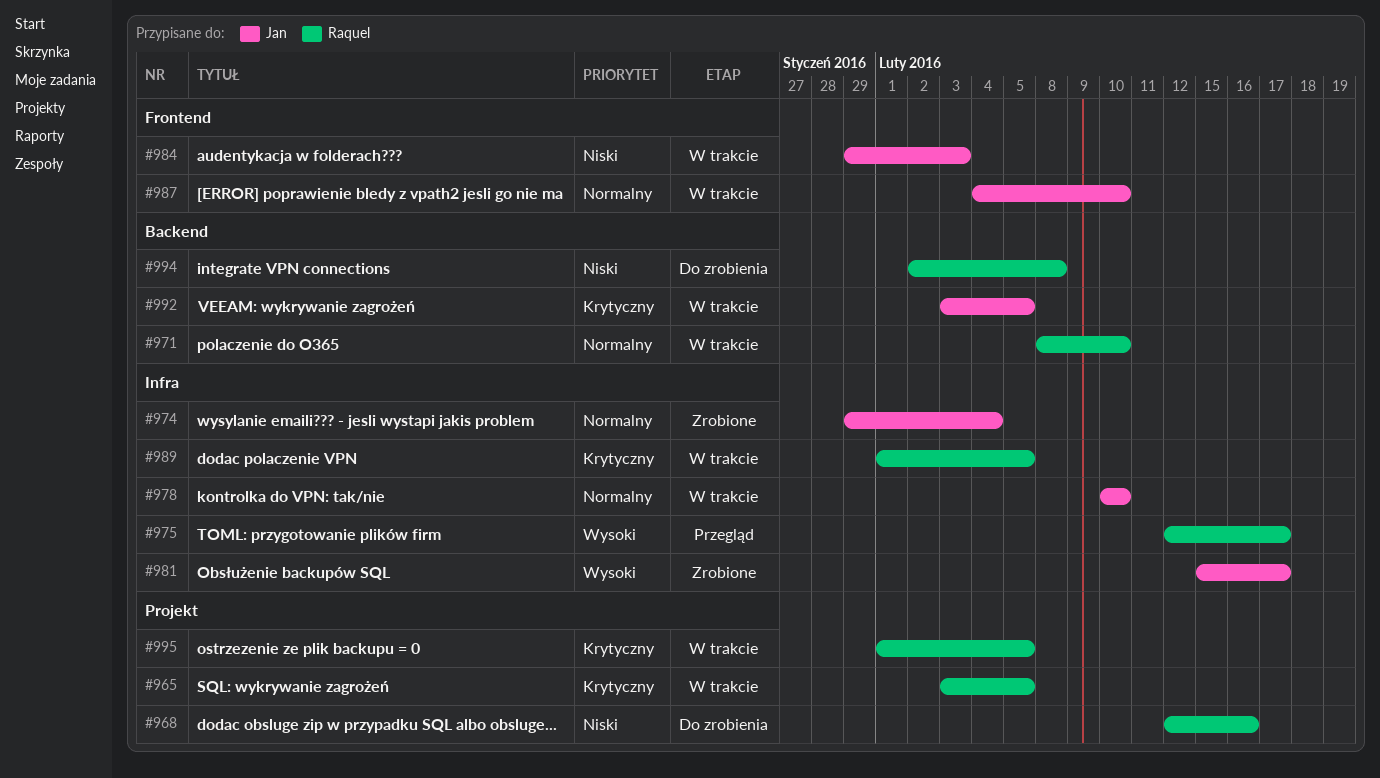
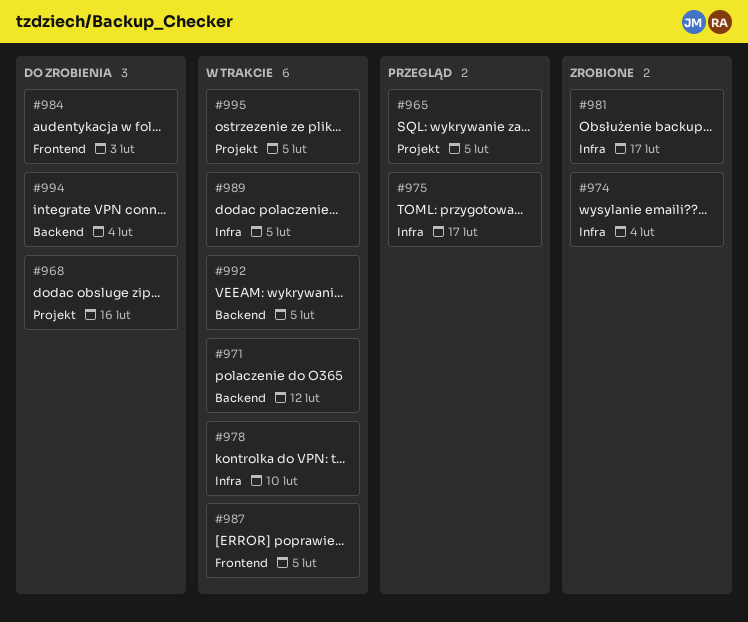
#965, status: W trakcie -> Przegląd
#971, due: Feb 10 -> Feb 12
#984, status: W trakcie -> Do zrobienia
#987, due: Feb 10 -> Feb 5
#994, due: Feb 8 -> Feb 4

